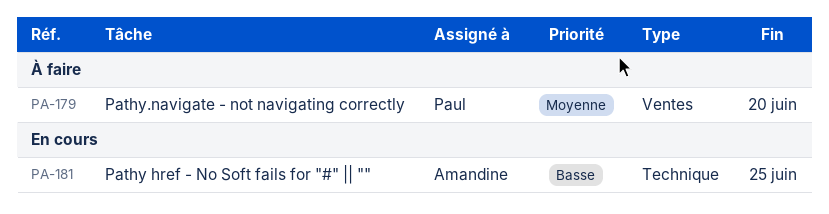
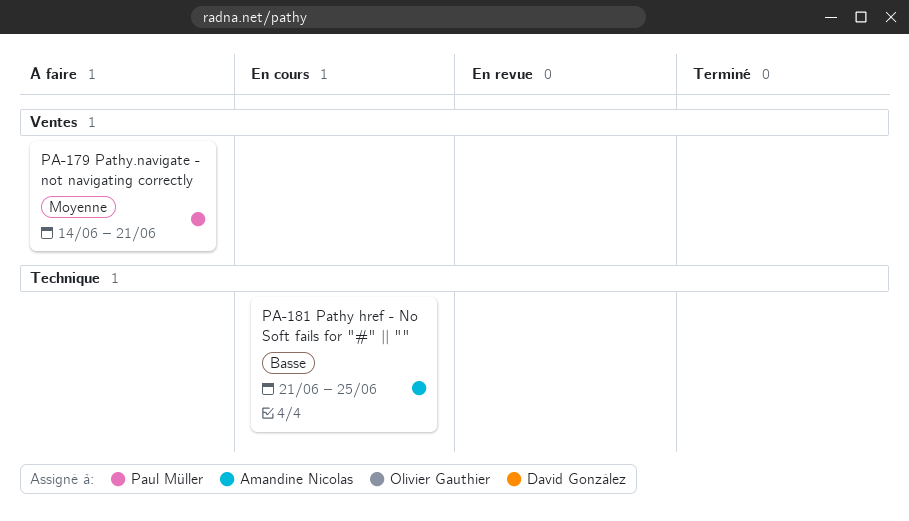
PA-179, due: Jun 20 -> Jun 21

